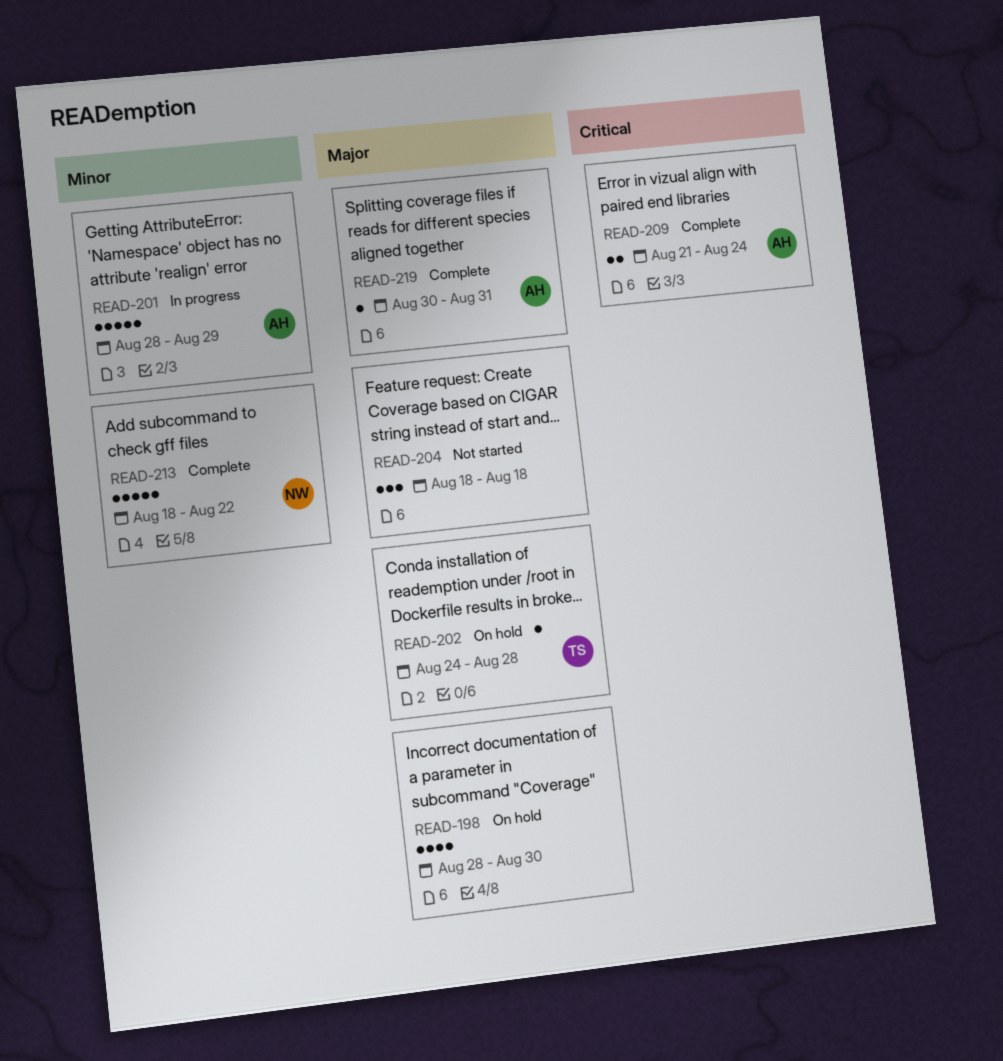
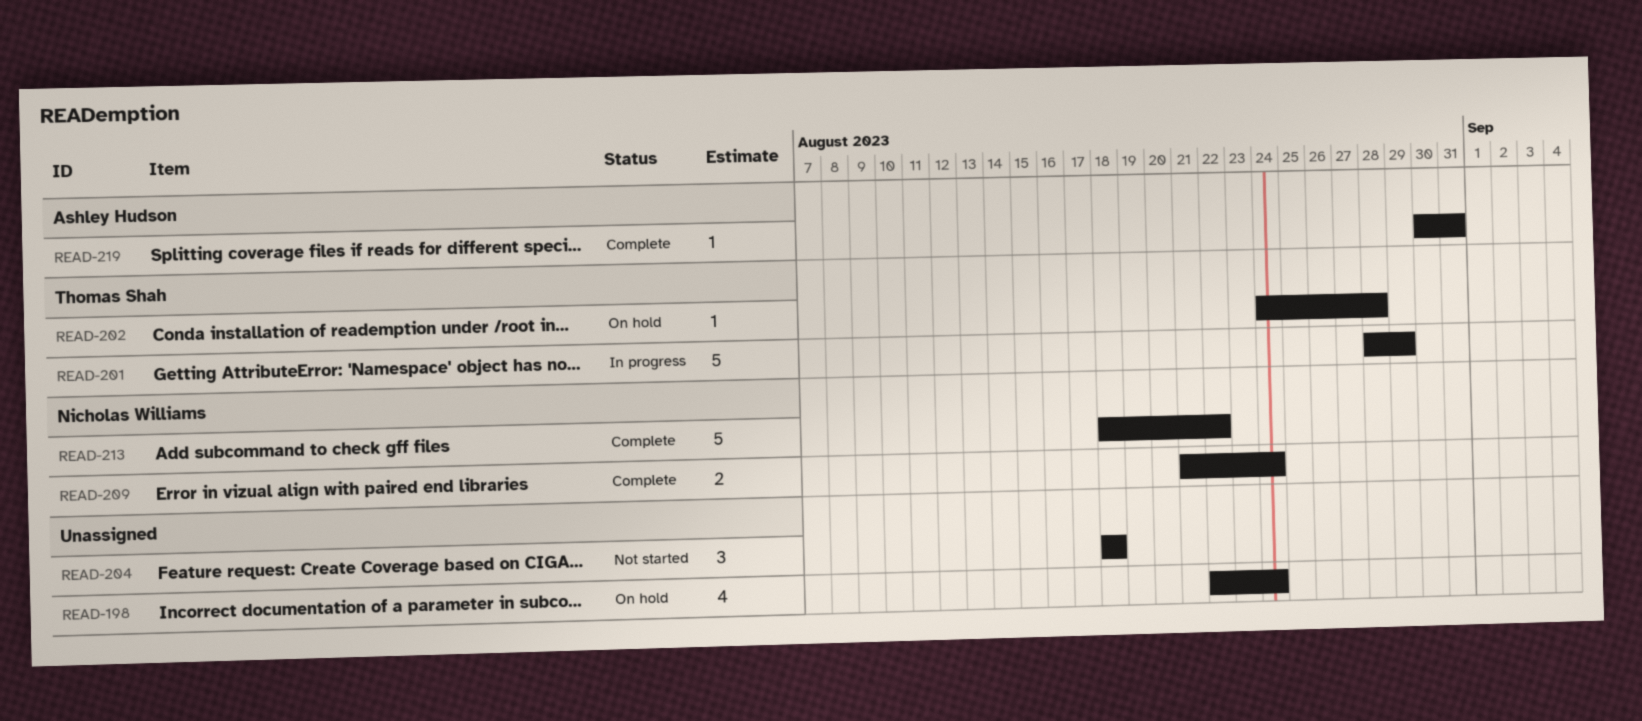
READ-198, start: Aug 28 -> Aug 22
READ-198, due: Aug 30 -> Aug 24
READ-201, owner: Ashley Hudson -> Thomas Shah
READ-209, owner: Ashley Hudson -> Nicholas Williams

